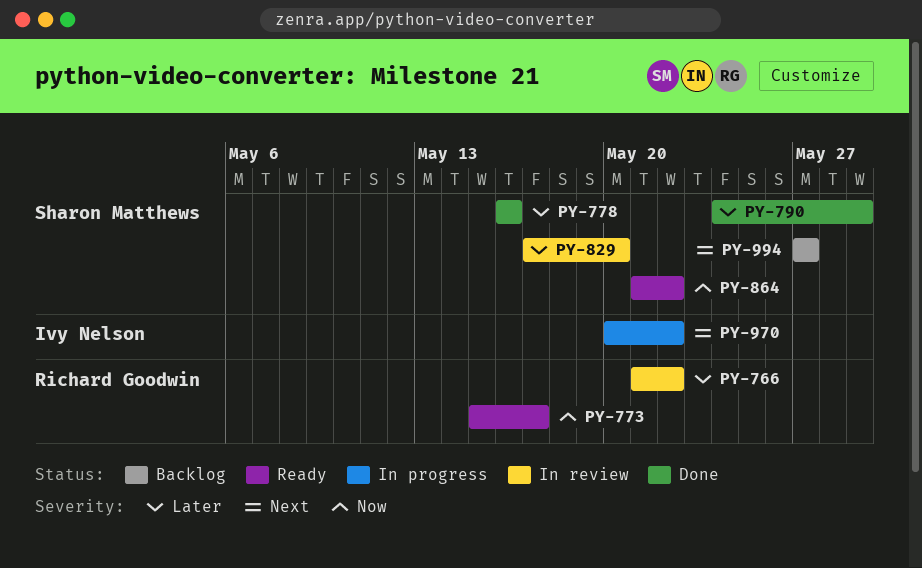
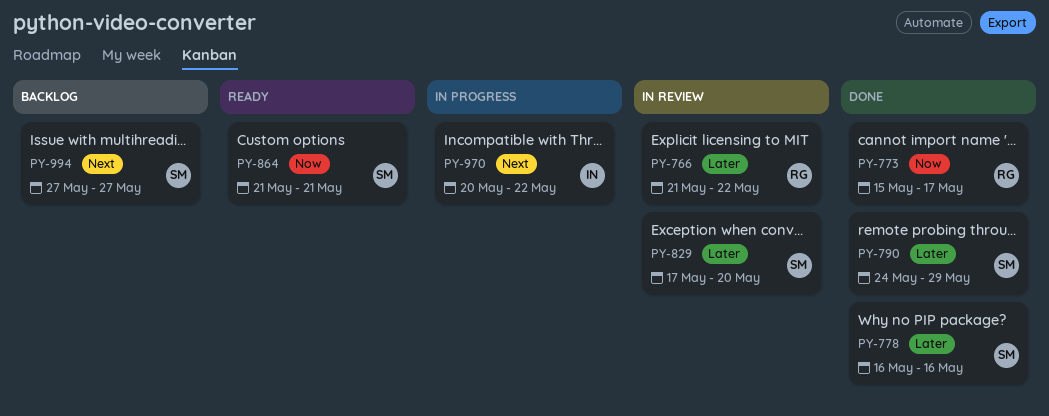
PY-773, status: Ready -> Done
PY-864, due: May 22 -> May 21

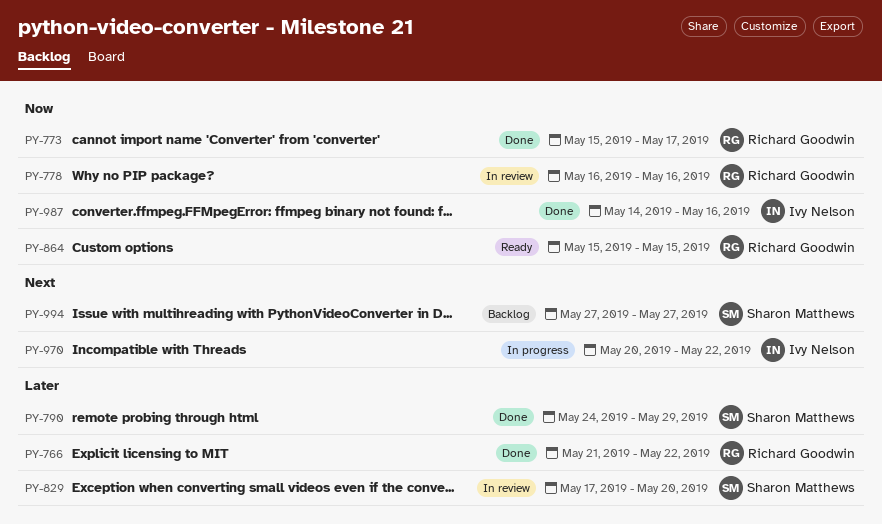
PY-766, status: In review -> Done
PY-778, status: Done -> In review
PY-778, owner: Sharon Matthews -> Richard Goodwin
PY-778, priority: Later -> Now
PY-864, owner: Sharon Matthews -> Richard Goodwin
PY-864, start: May 21 -> May 15
PY-864, due: May 21 -> May 15
PY-987: none -> present

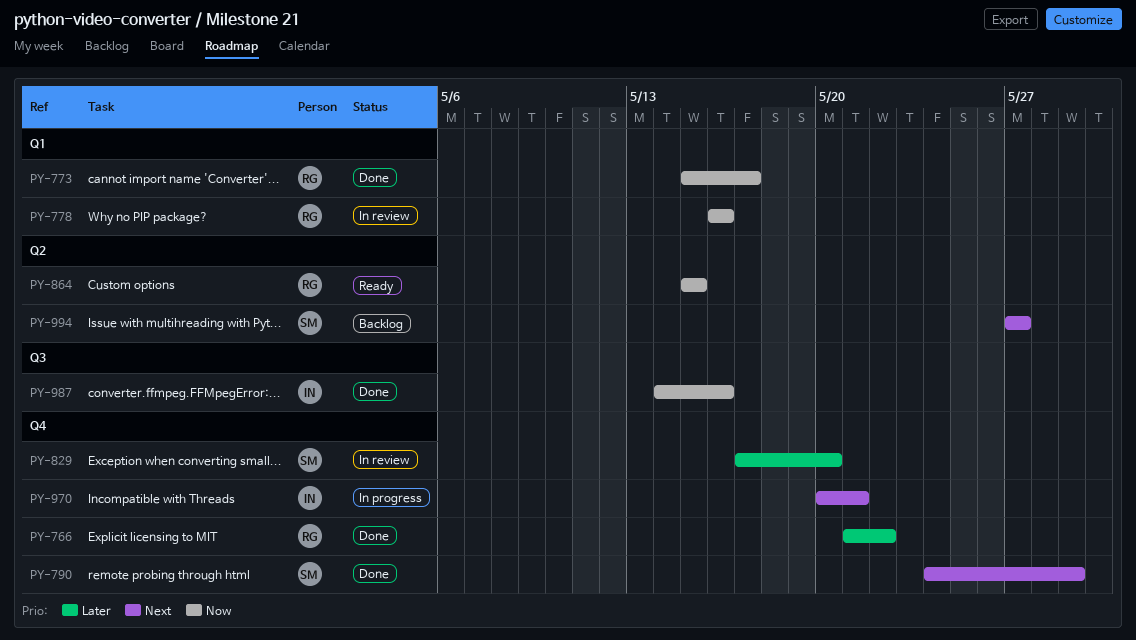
PY-790, priority: Later -> Next
PY-970, due: May 22 -> May 21

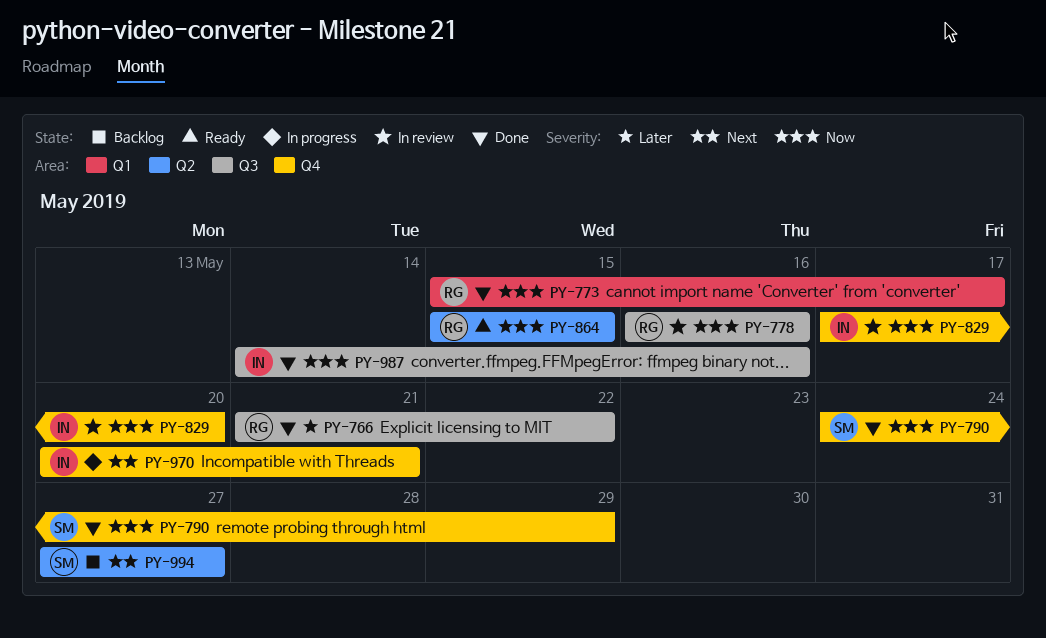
PY-766, label: Q4 -> Q3
PY-778, label: Q1 -> Q3
PY-790, priority: Next -> Now
PY-829, owner: SM -> IN
PY-829, priority: Later -> Now

